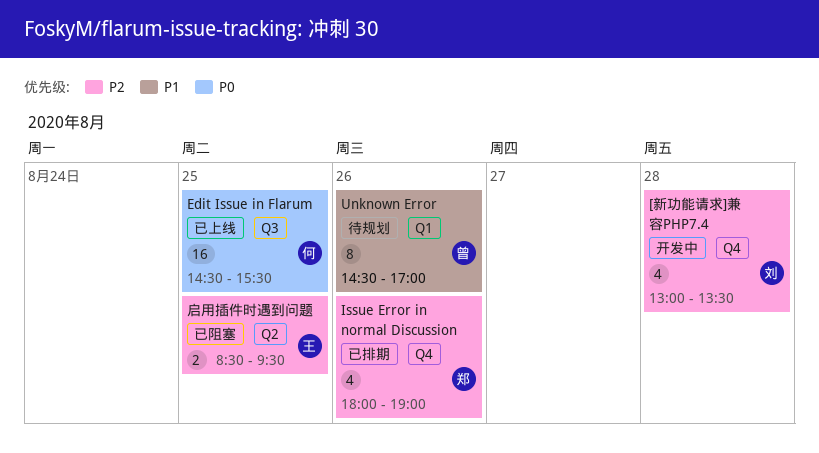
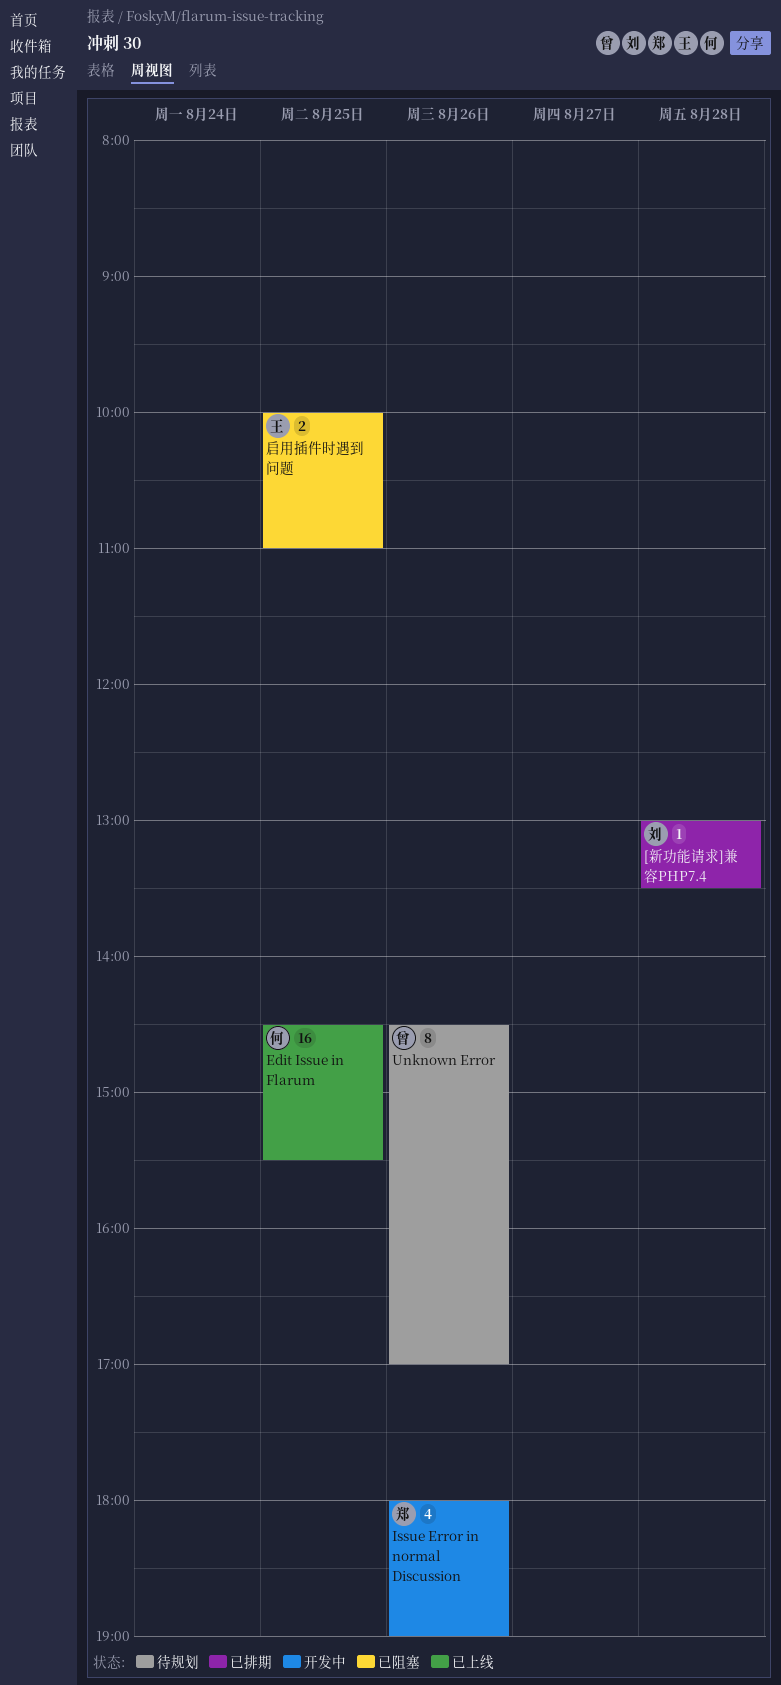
[新功能请求]兼容PHP7.4, status: 开发中 -> 已排期
[新功能请求]兼容PHP7.4, estimate: 4 -> 1
Issue Error in normal Discussion, status: 已排期 -> 开发中
启用插件时遇到问题, begins: 08:30 -> 10:00
启用插件时遇到问题, ends: 09:30 -> 11:00

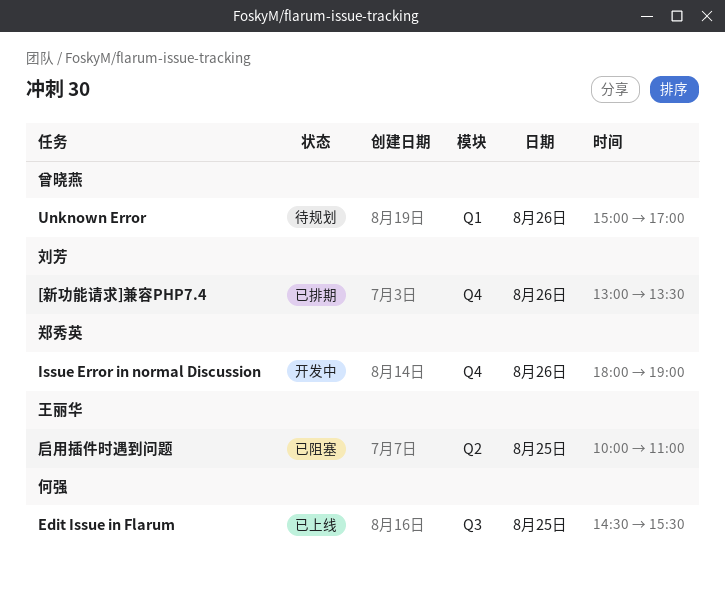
[新功能请求]兼容PHP7.4, day: Aug 28 -> Aug 26
Unknown Error, begins: 14:30 -> 15:00

